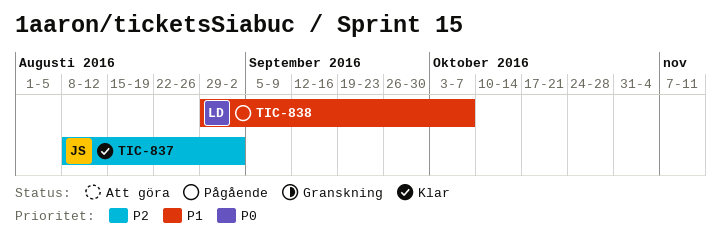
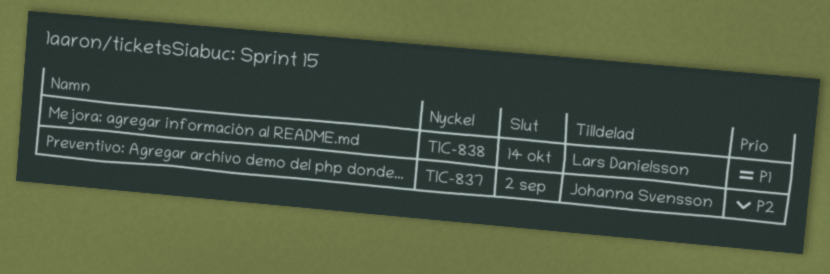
TIC-838, due: Oct 7 -> Oct 14

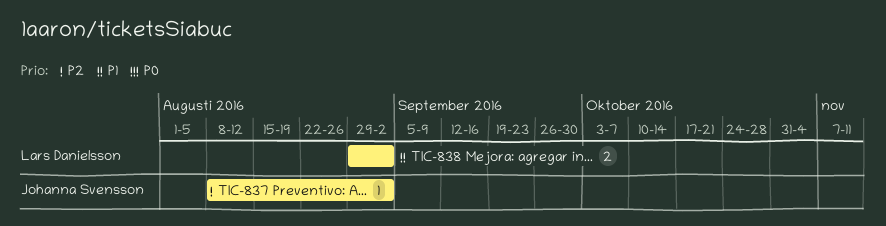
TIC-838, due: Oct 14 -> Sep 2

